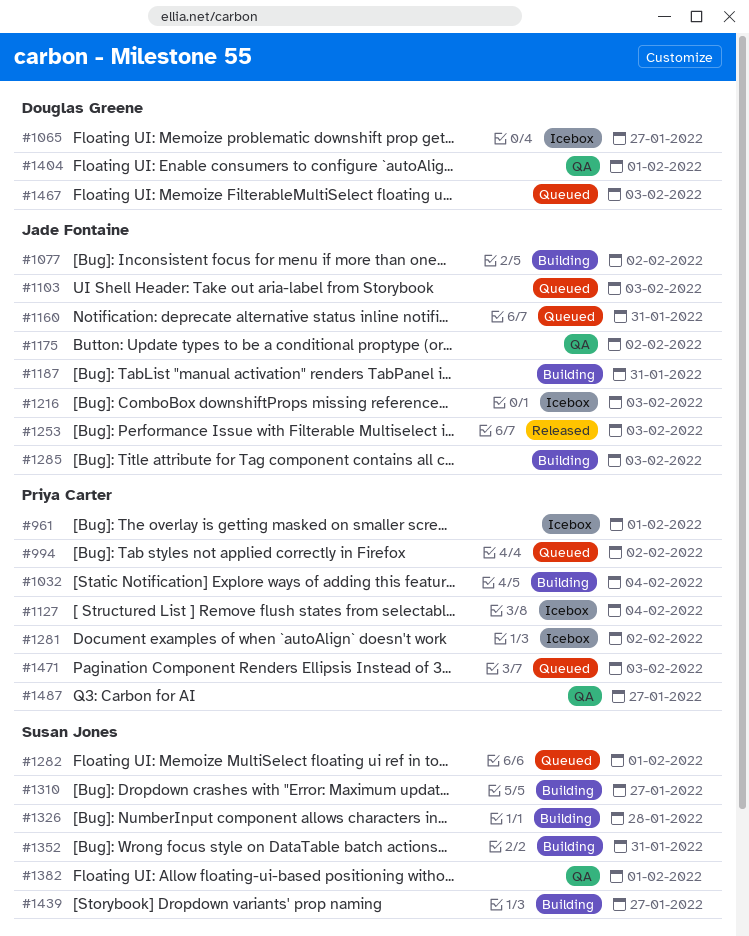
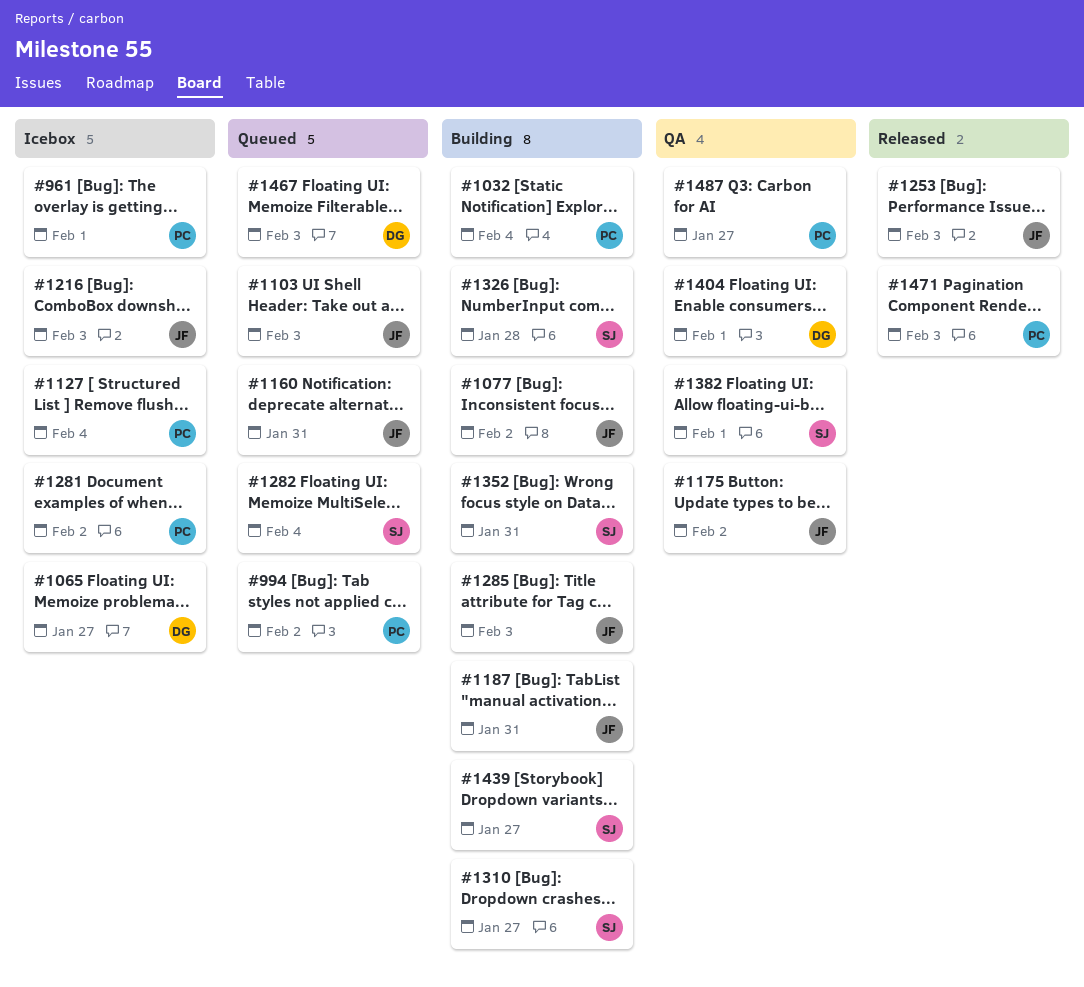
#1282, due: Feb 1 -> Feb 4
#1471, status: Queued -> Released

